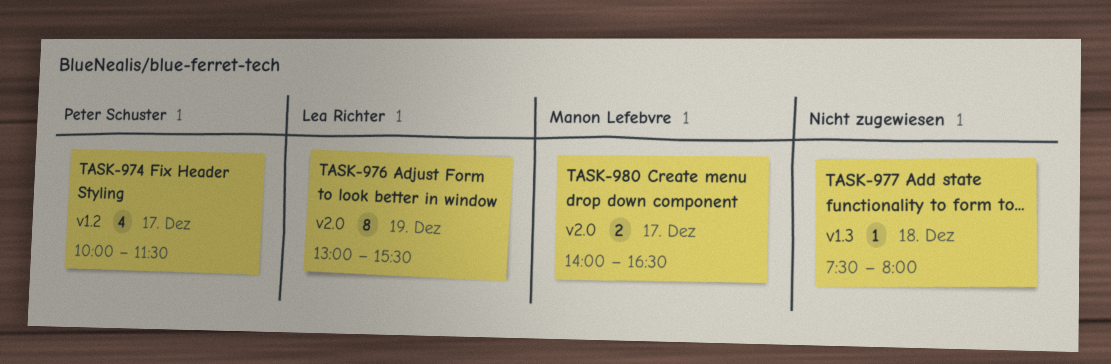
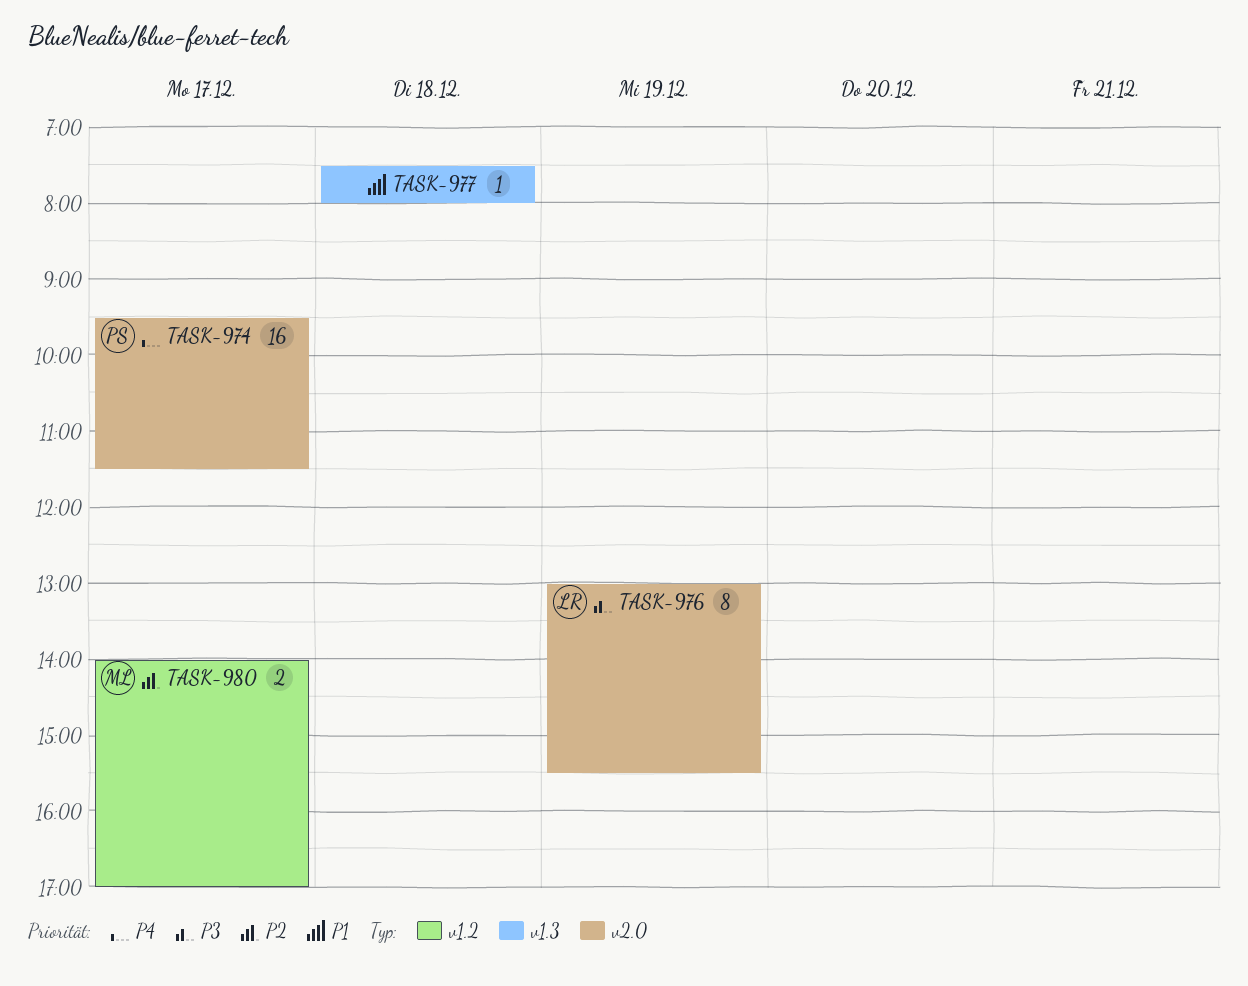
TASK-974, label: v1.2 -> v2.0
TASK-974, estimate: 4 -> 16
TASK-974, begins: 10:00 -> 09:30
TASK-980, label: v2.0 -> v1.2
TASK-980, ends: 16:30 -> 17:00

